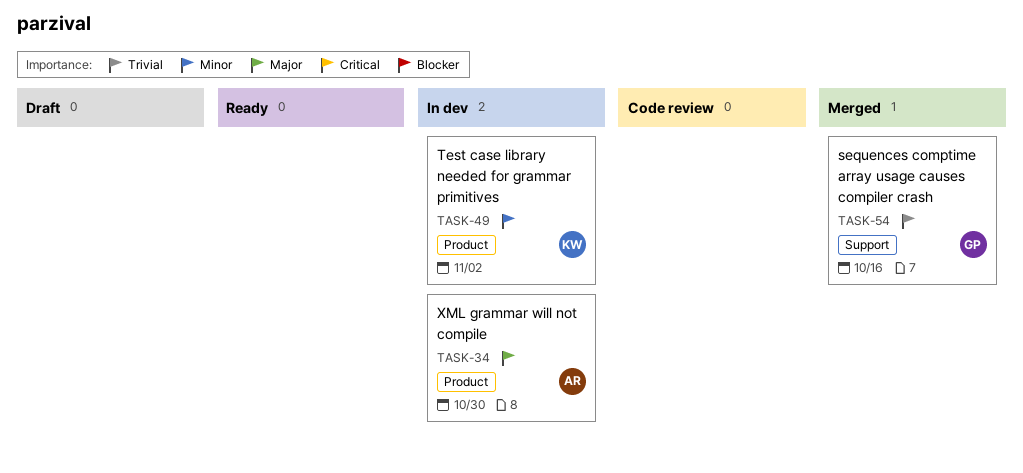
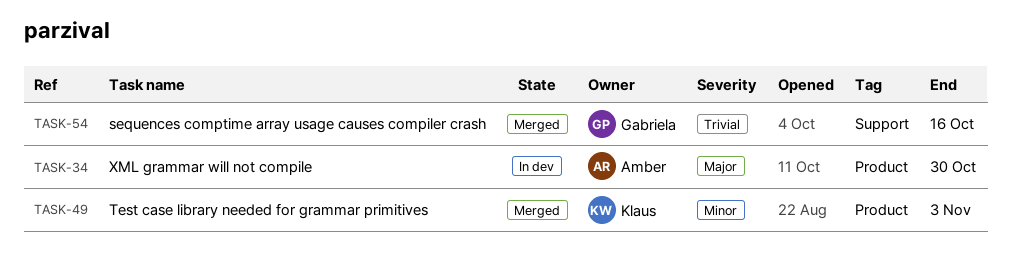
TASK-49, status: In dev -> Merged
TASK-49, due: Nov 2 -> Nov 3

